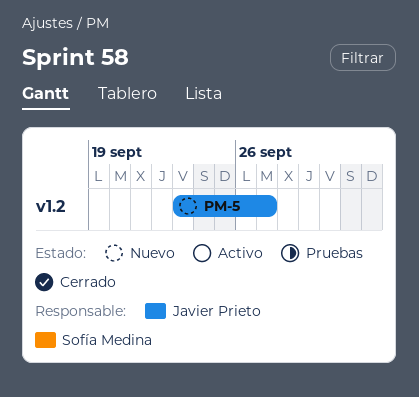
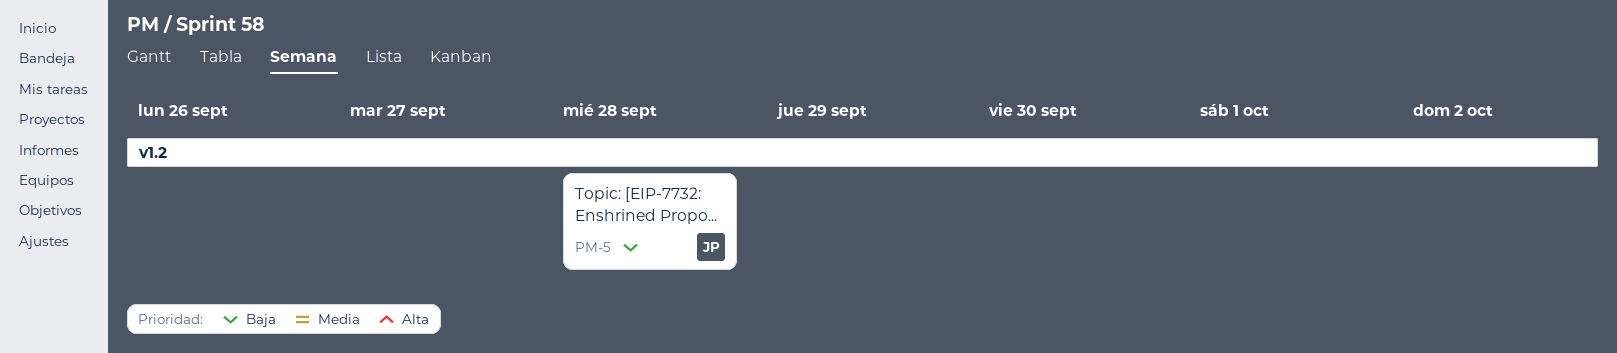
PM-5, due: Sep 27 -> Sep 28

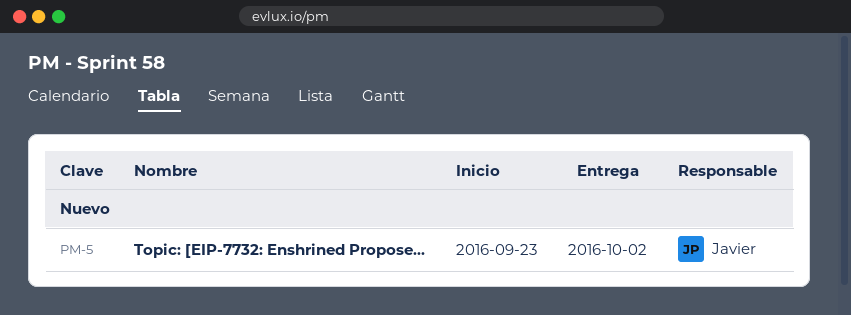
PM-5, due: Sep 28 -> Oct 2

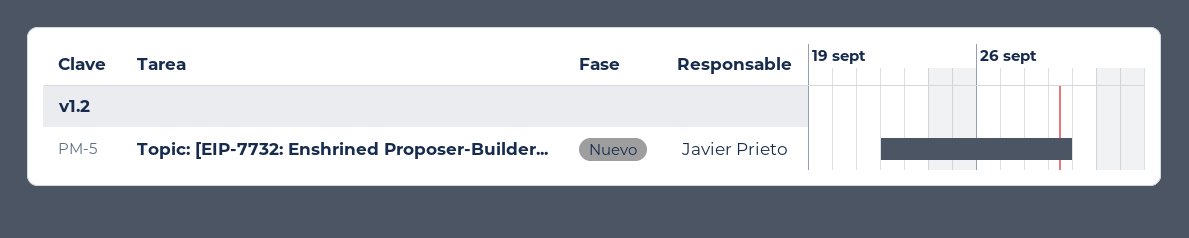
PM-5, start: Sep 23 -> Sep 22
PM-5, due: Oct 2 -> Sep 29

